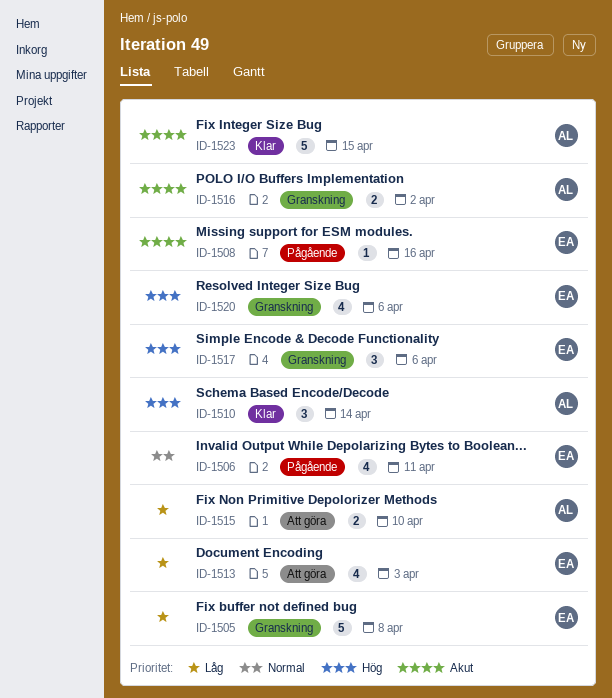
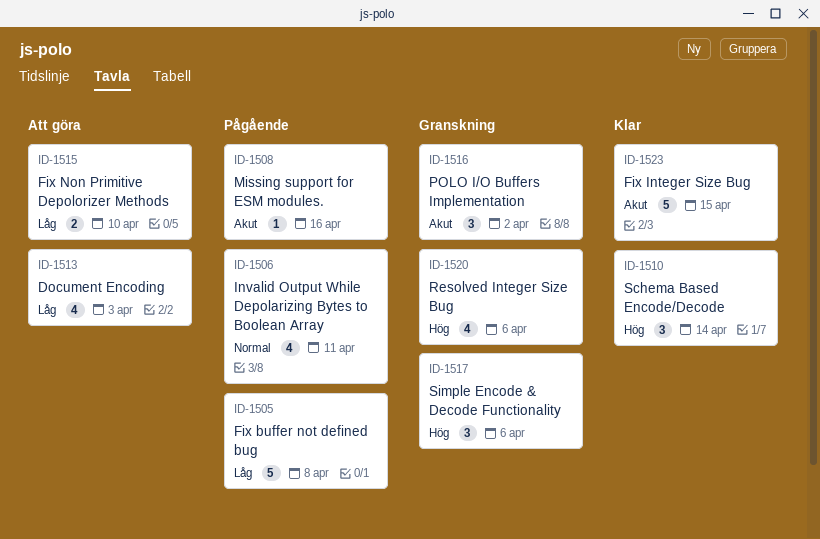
ID-1505, status: Granskning -> Pågående
ID-1516, estimate: 2 -> 3

